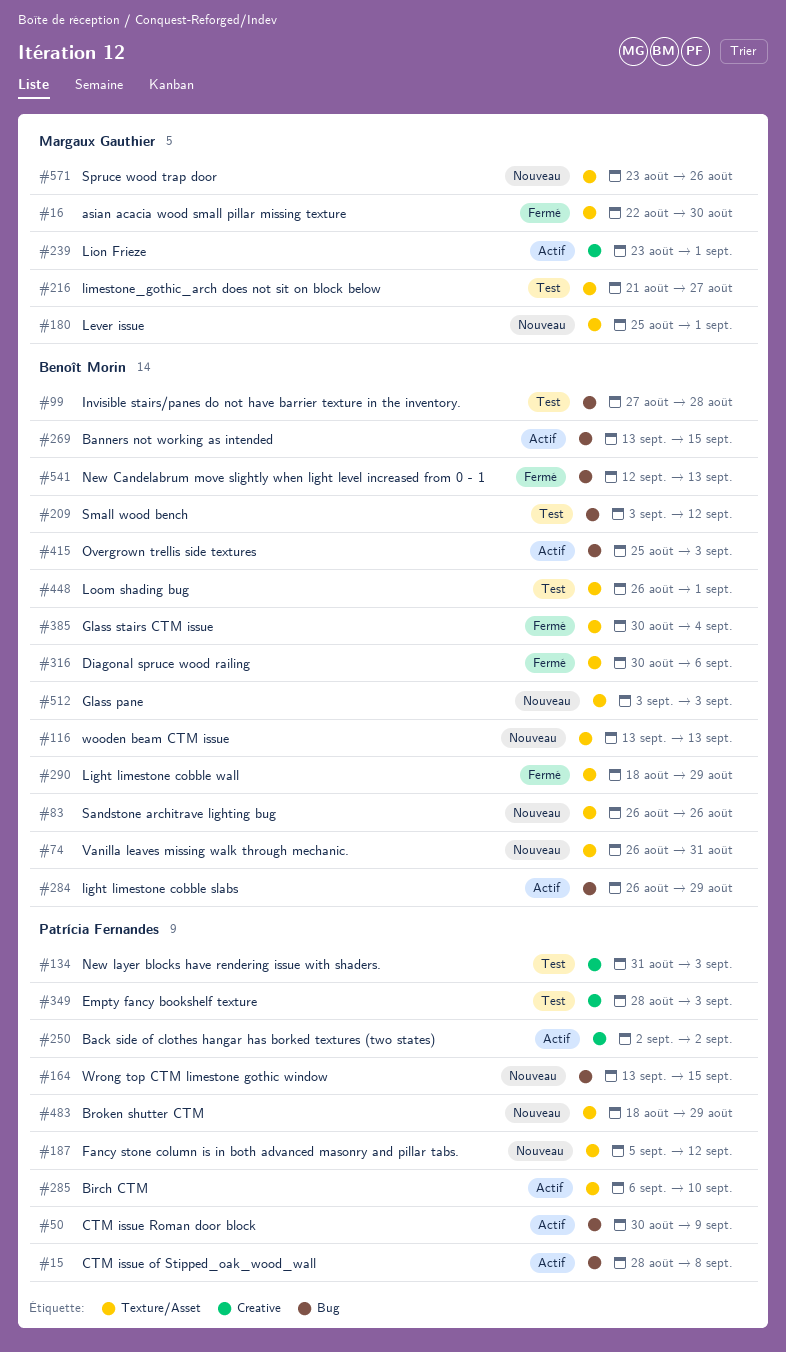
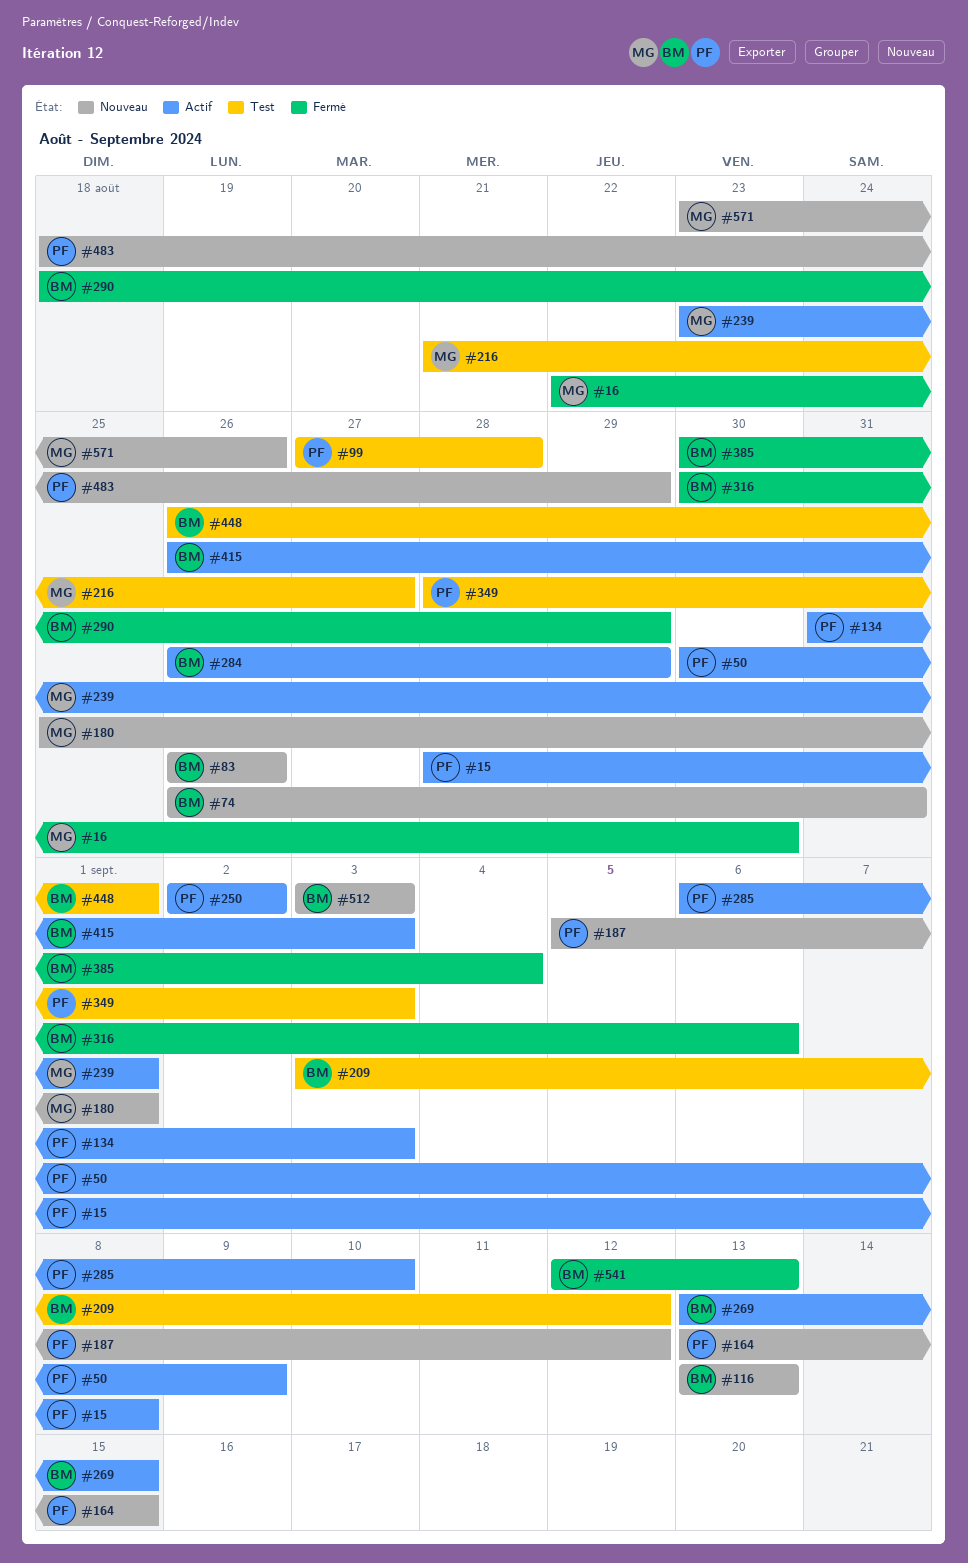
#99, owner: Benoît Morin -> Patrícia Fernandes
#134, status: Test -> Actif
#415, start: Aug 25 -> Aug 26

